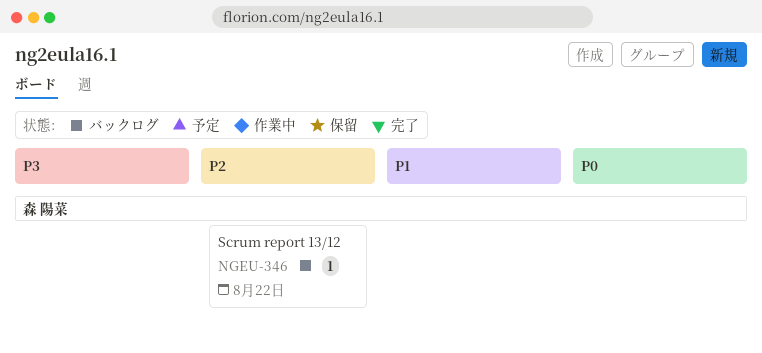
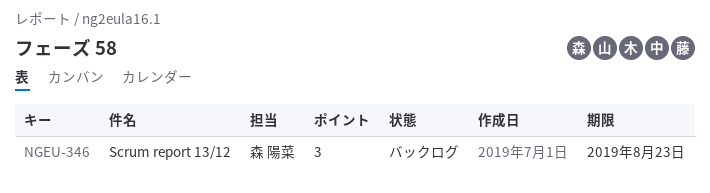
NGEU-346, estimate: 1 -> 3
NGEU-346, due: Aug 22 -> Aug 23

